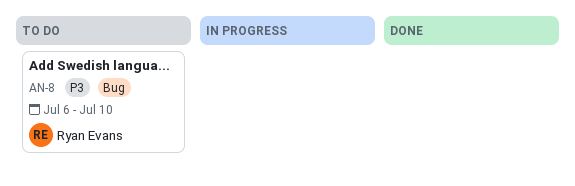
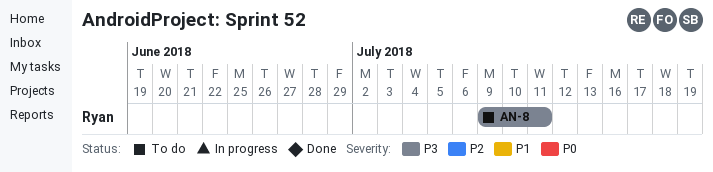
AN-8, start: Jul 6 -> Jul 9
AN-8, due: Jul 10 -> Jul 11

